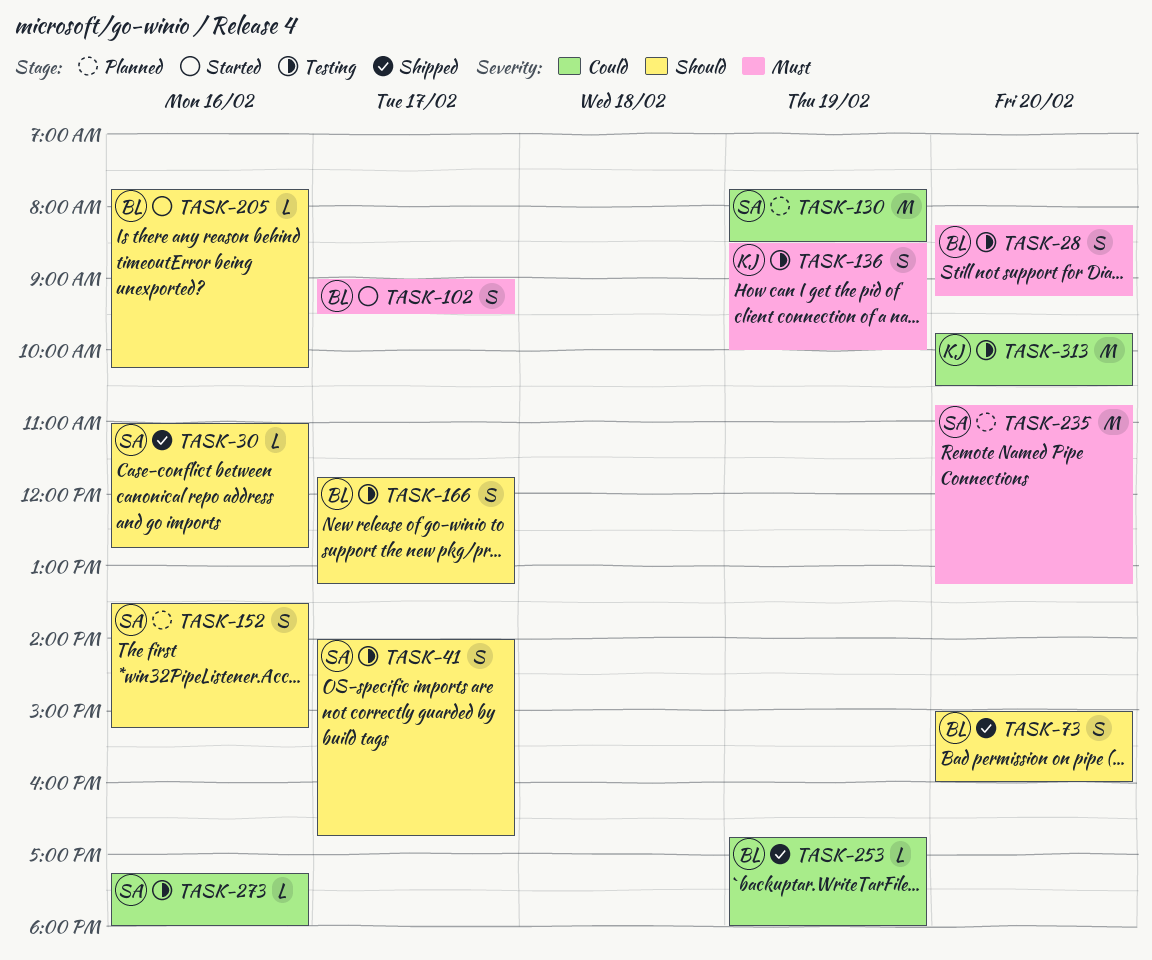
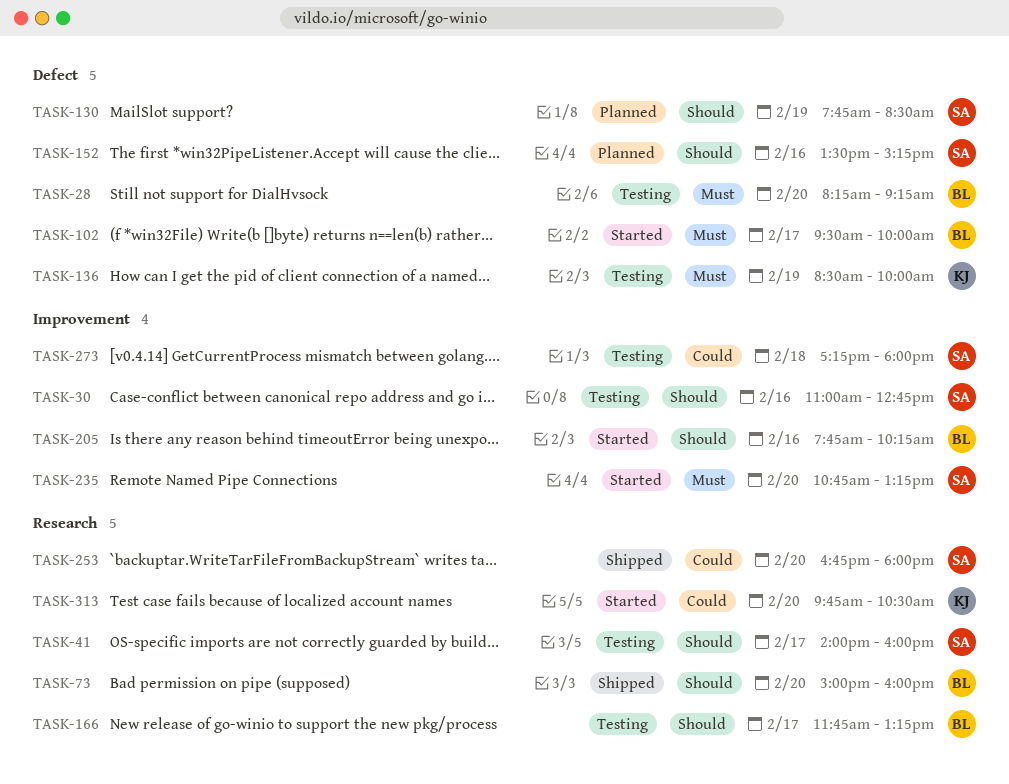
TASK-30, status: Shipped -> Testing
TASK-41, ends: 16:45 -> 16:00
TASK-102, begins: 09:00 -> 09:30
TASK-102, ends: 09:30 -> 10:00
TASK-130, priority: Could -> Should
TASK-235, status: Planned -> Started
TASK-253, owner: BL -> SA
TASK-253, day: Feb 19 -> Feb 20
TASK-273, day: Feb 16 -> Feb 18
TASK-313, status: Testing -> Started

